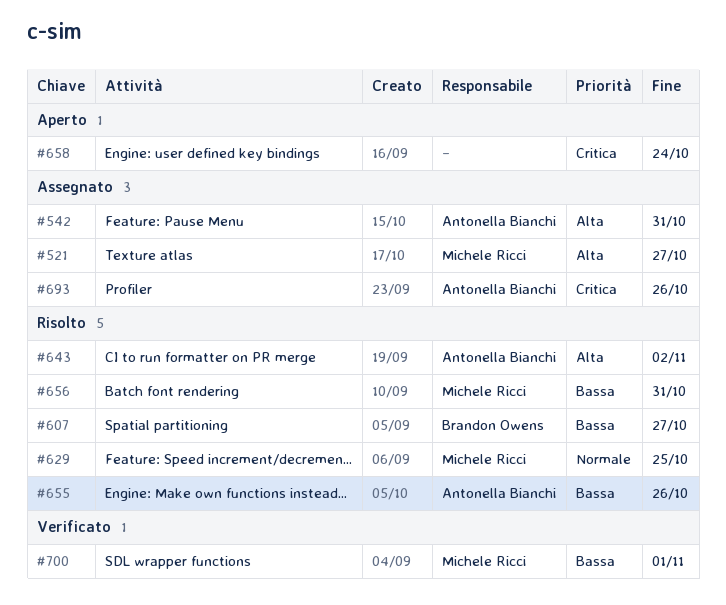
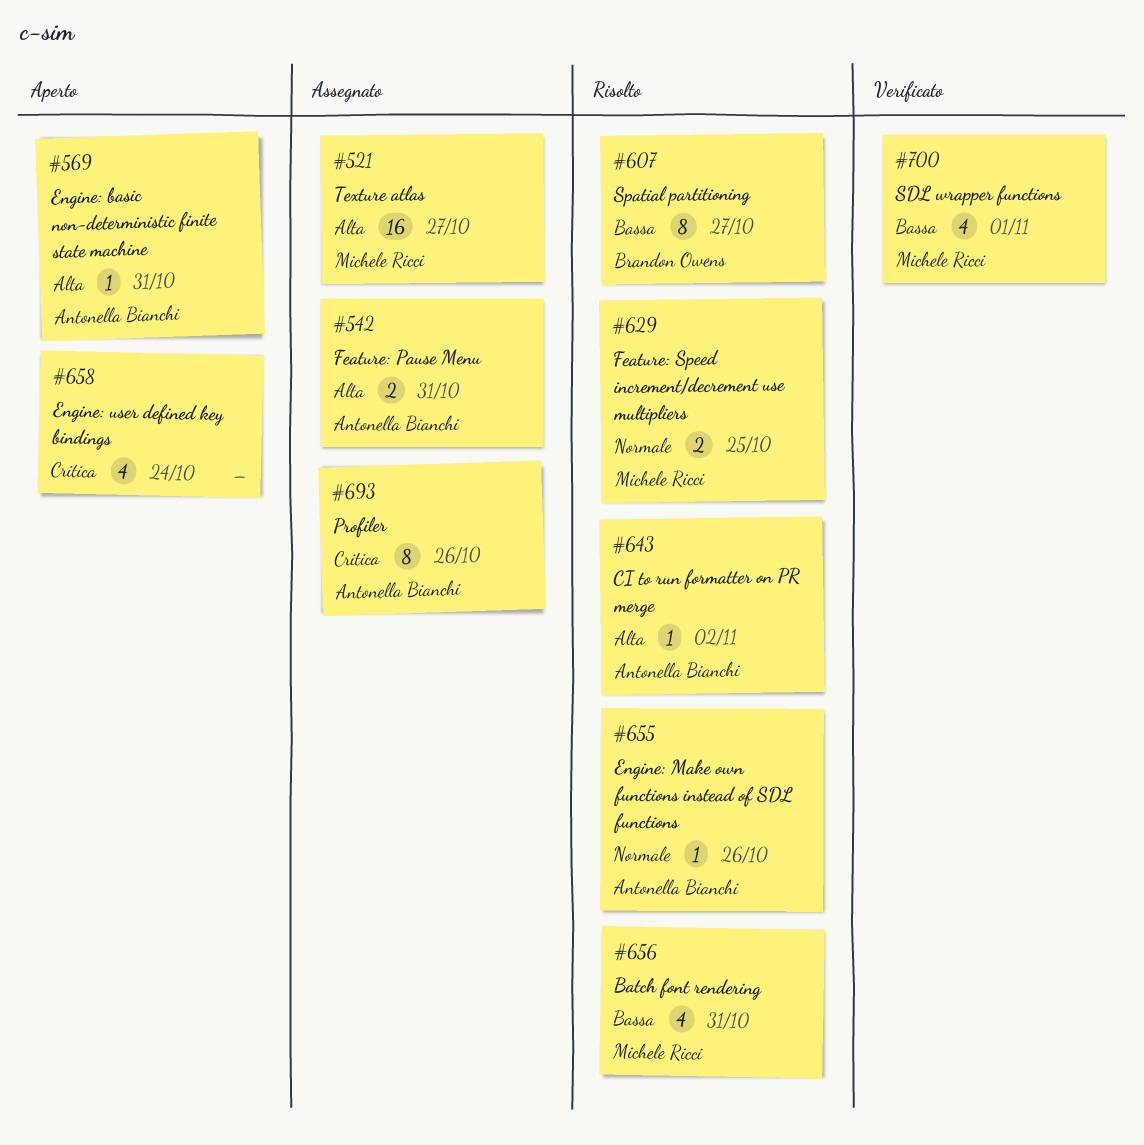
#569: none -> present
#655, priority: Bassa -> Normale

